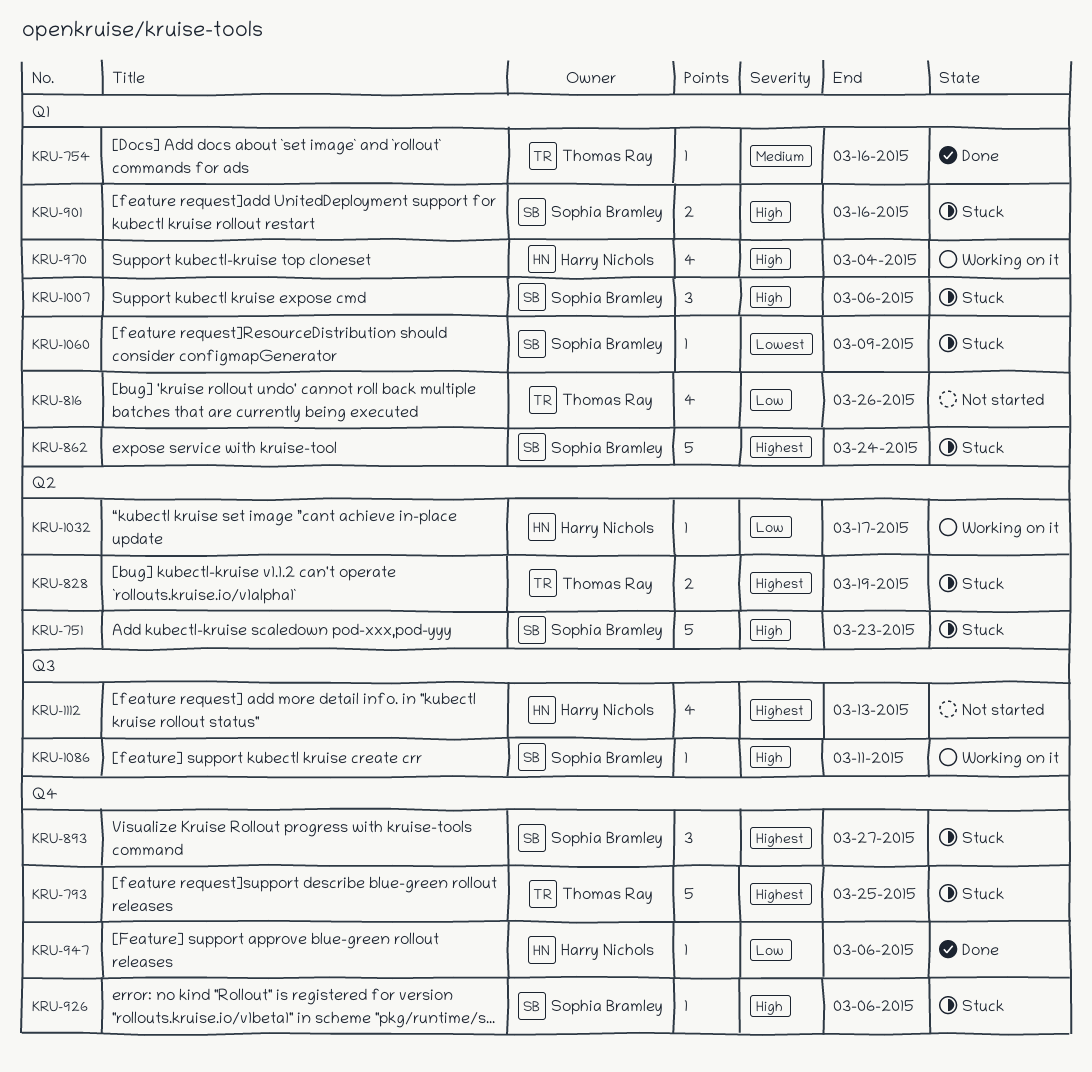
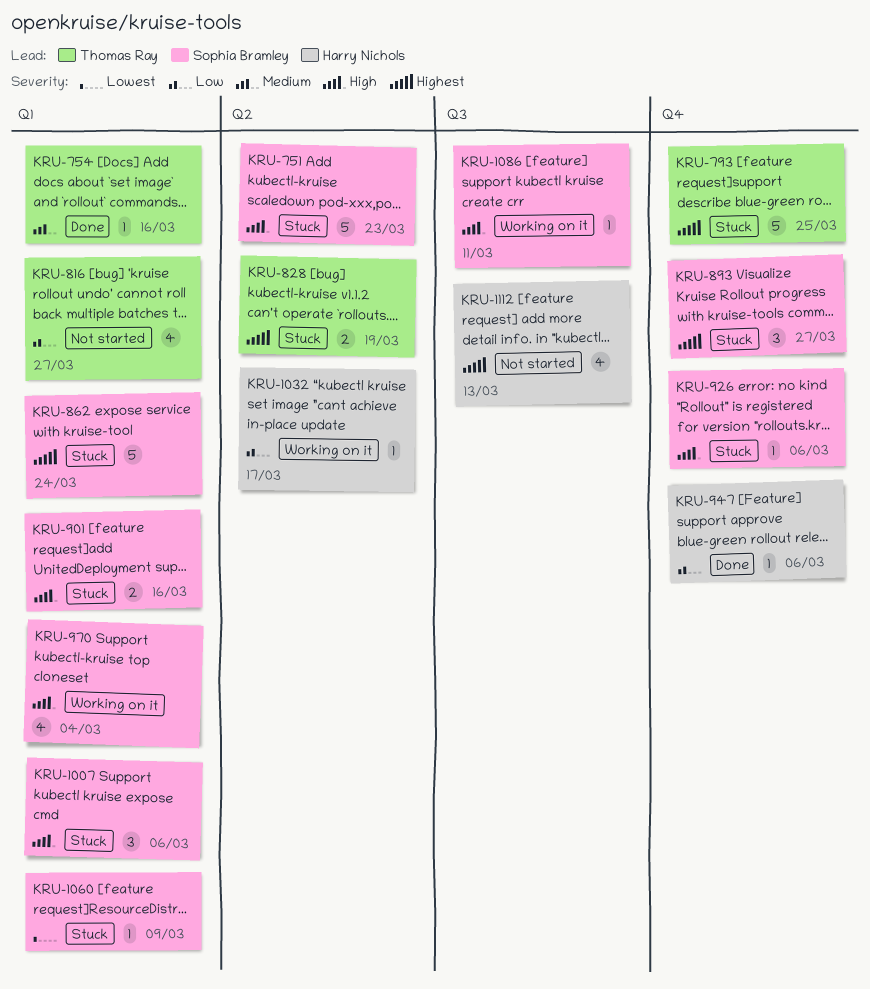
KRU-816, due: Mar 26 -> Mar 27
KRU-970, owner: Harry Nichols -> Sophia Bramley

